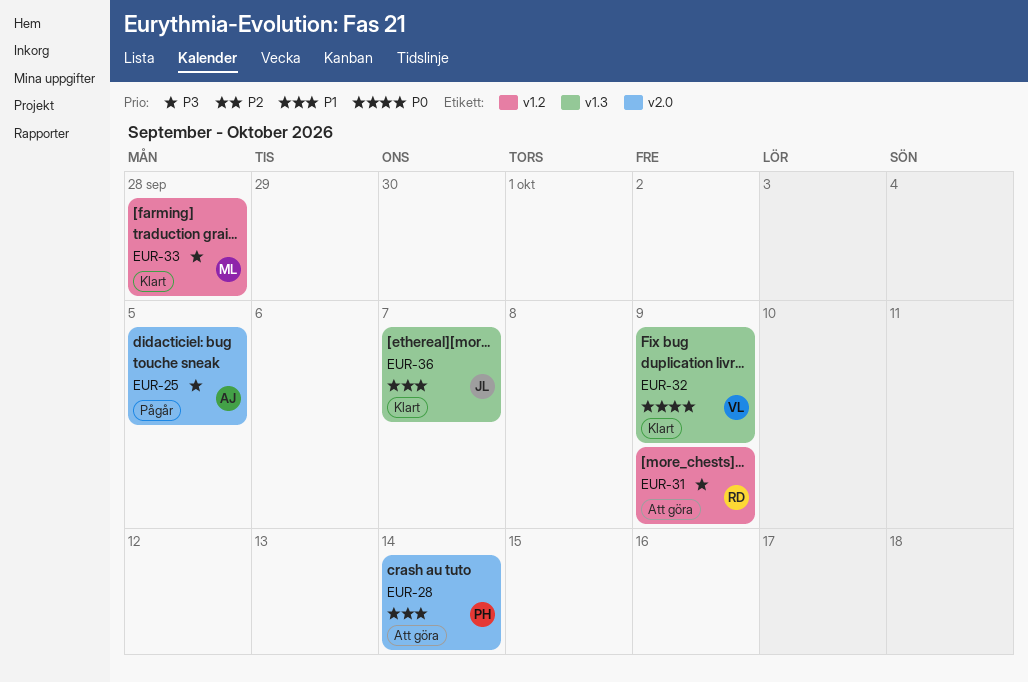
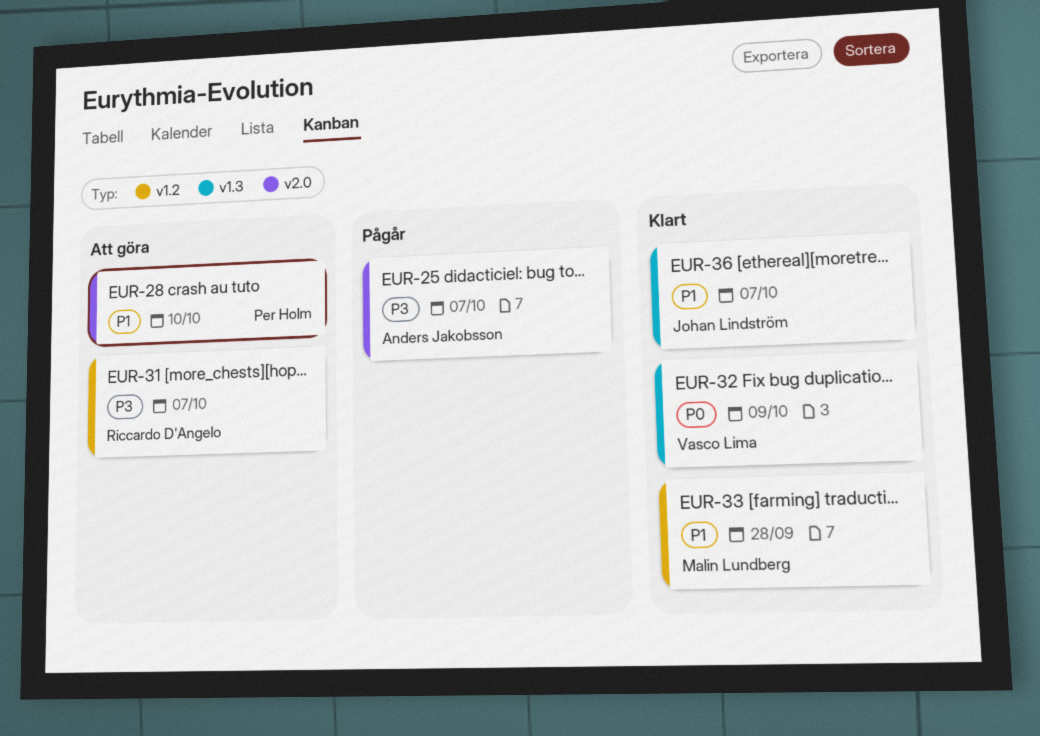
EUR-25, due: Oct 5 -> Oct 7
EUR-28, due: Oct 14 -> Oct 10
EUR-31, due: Oct 9 -> Oct 7
EUR-33, priority: P3 -> P1

